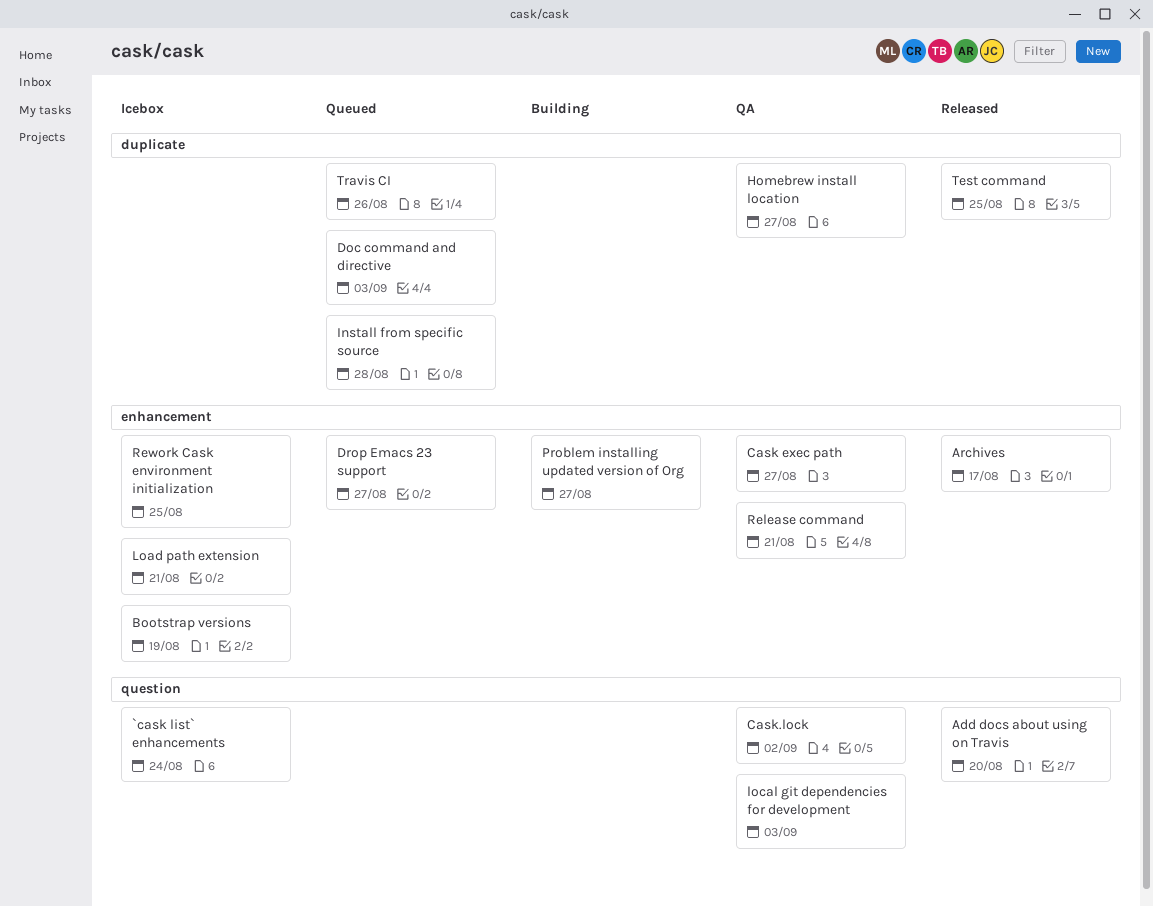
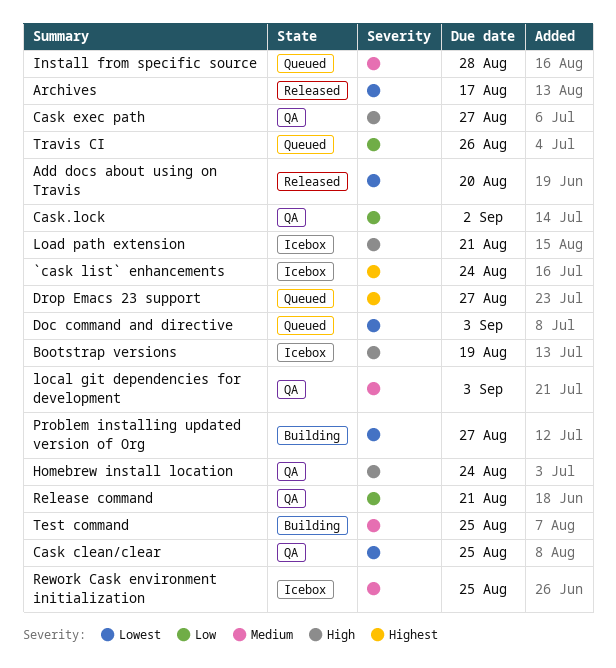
Cask clean/clear: none -> present
Homebrew install location, due: Aug 27 -> Aug 24
Test command, status: Released -> Building

